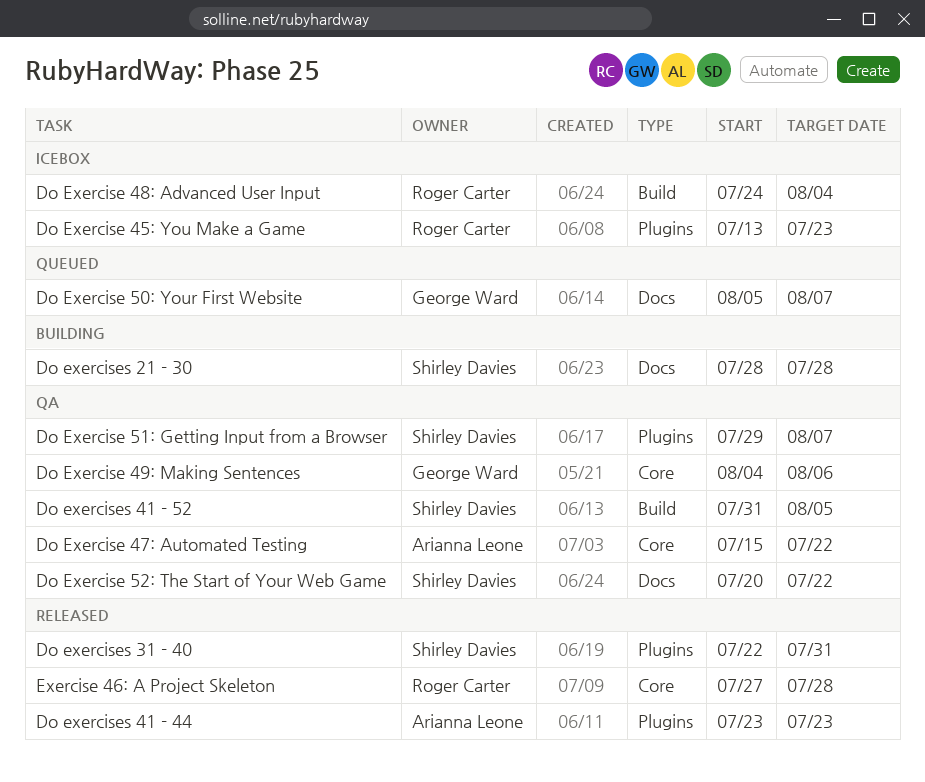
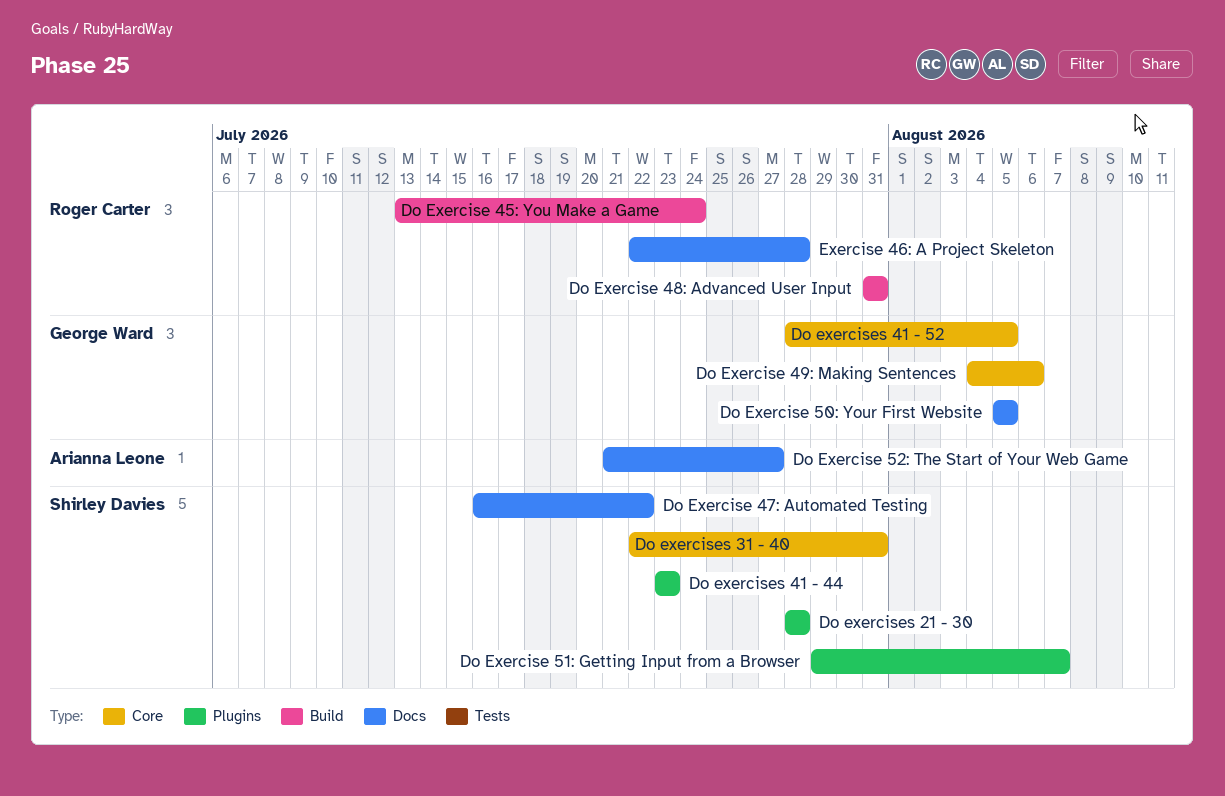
Do Exercise 45: You Make a Game, label: Plugins -> Build
Do Exercise 45: You Make a Game, due: Jul 23 -> Jul 24
Do Exercise 47: Automated Testing, owner: Arianna Leone -> Shirley Davies
Do Exercise 47: Automated Testing, label: Core -> Docs
Do Exercise 47: Automated Testing, start: Jul 15 -> Jul 16
Do Exercise 48: Advanced User Input, start: Jul 24 -> Jul 31
Do Exercise 48: Advanced User Input, due: Aug 4 -> Jul 31
Do Exercise 50: Your First Website, due: Aug 7 -> Aug 5
Do Exercise 52: The Start of Your Web Game, owner: Shirley Davies -> Arianna Leone
Do Exercise 52: The Start of Your Web Game, start: Jul 20 -> Jul 21
Do Exercise 52: The Start of Your Web Game, due: Jul 22 -> Jul 27
Do exercises 21 - 30, label: Docs -> Plugins
Do exercises 31 - 40, label: Plugins -> Core
Do exercises 41 - 44, owner: Arianna Leone -> Shirley Davies
Do exercises 41 - 52, owner: Shirley Davies -> George Ward
Do exercises 41 - 52, label: Build -> Core
Do exercises 41 - 52, start: Jul 31 -> Jul 28
Exercise 46: A Project Skeleton, label: Core -> Docs
Exercise 46: A Project Skeleton, start: Jul 27 -> Jul 22

